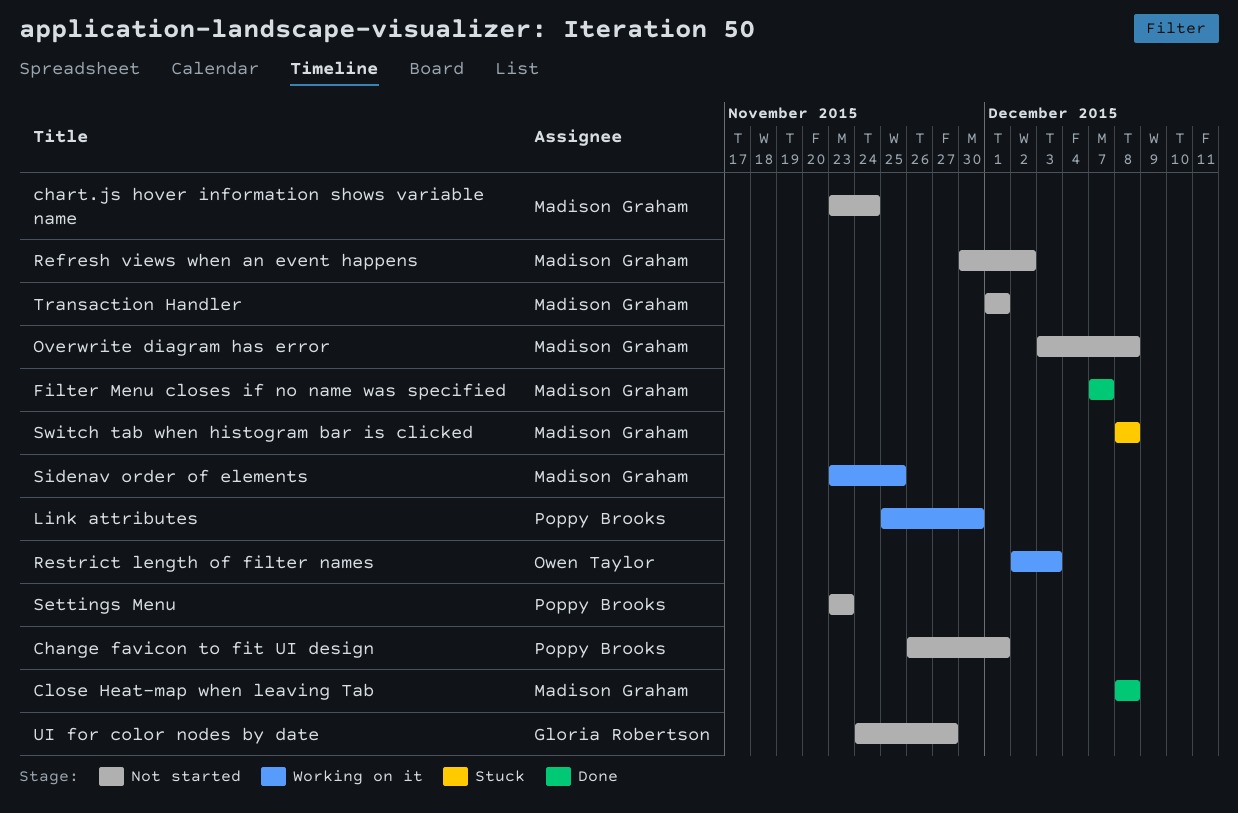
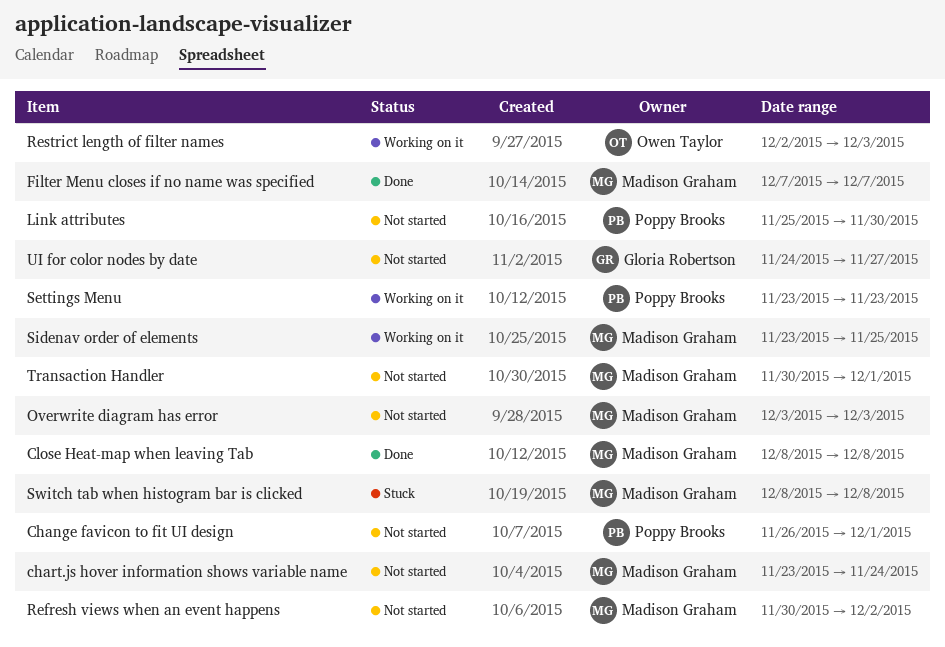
Link attributes, status: Working on it -> Not started
Overwrite diagram has error, due: Dec 8 -> Dec 3
Settings Menu, status: Not started -> Working on it
Transaction Handler, start: Dec 1 -> Nov 30

